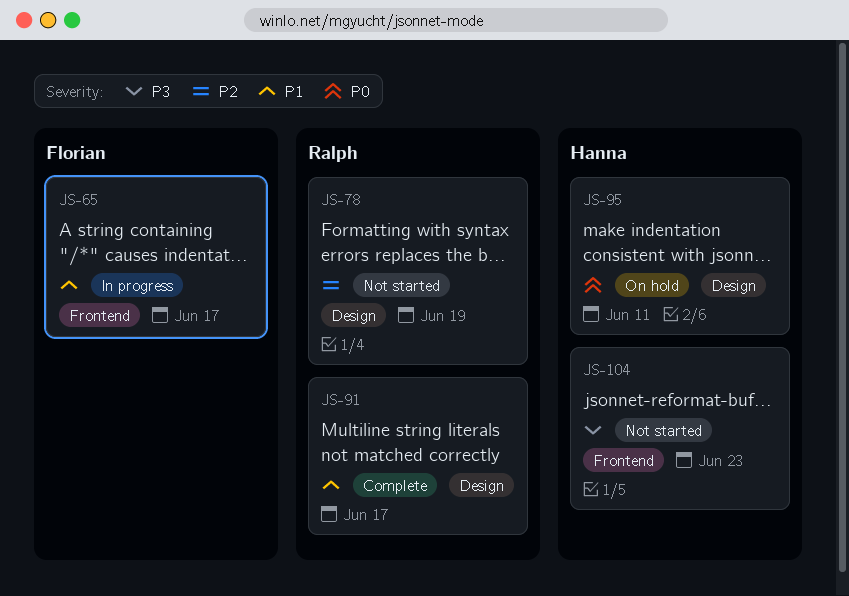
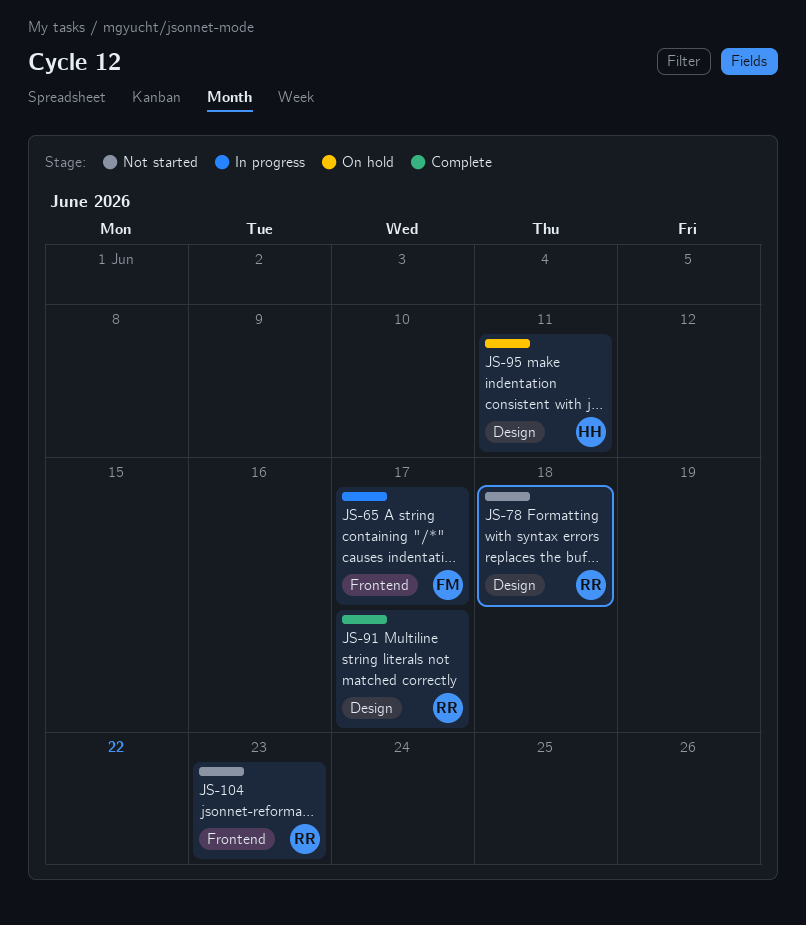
JS-78, due: Jun 19 -> Jun 18
JS-104, owner: Hanna -> Ralph

